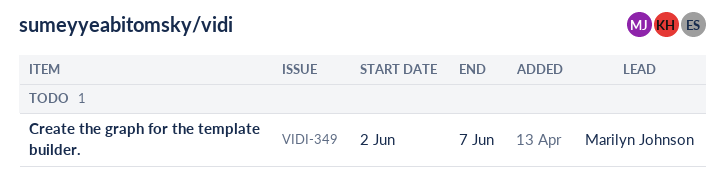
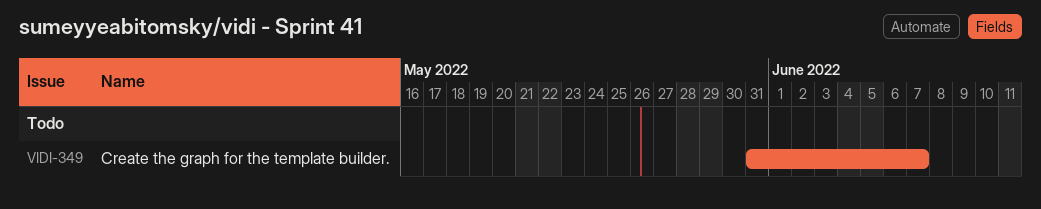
VIDI-349, start: Jun 2 -> May 31

